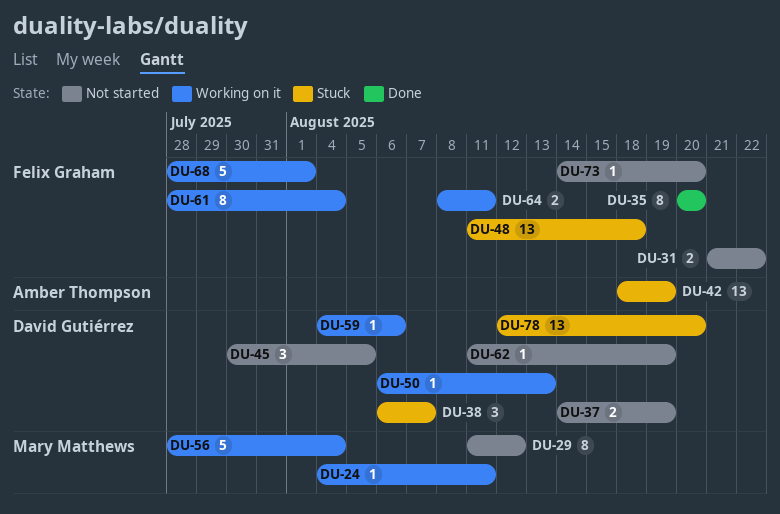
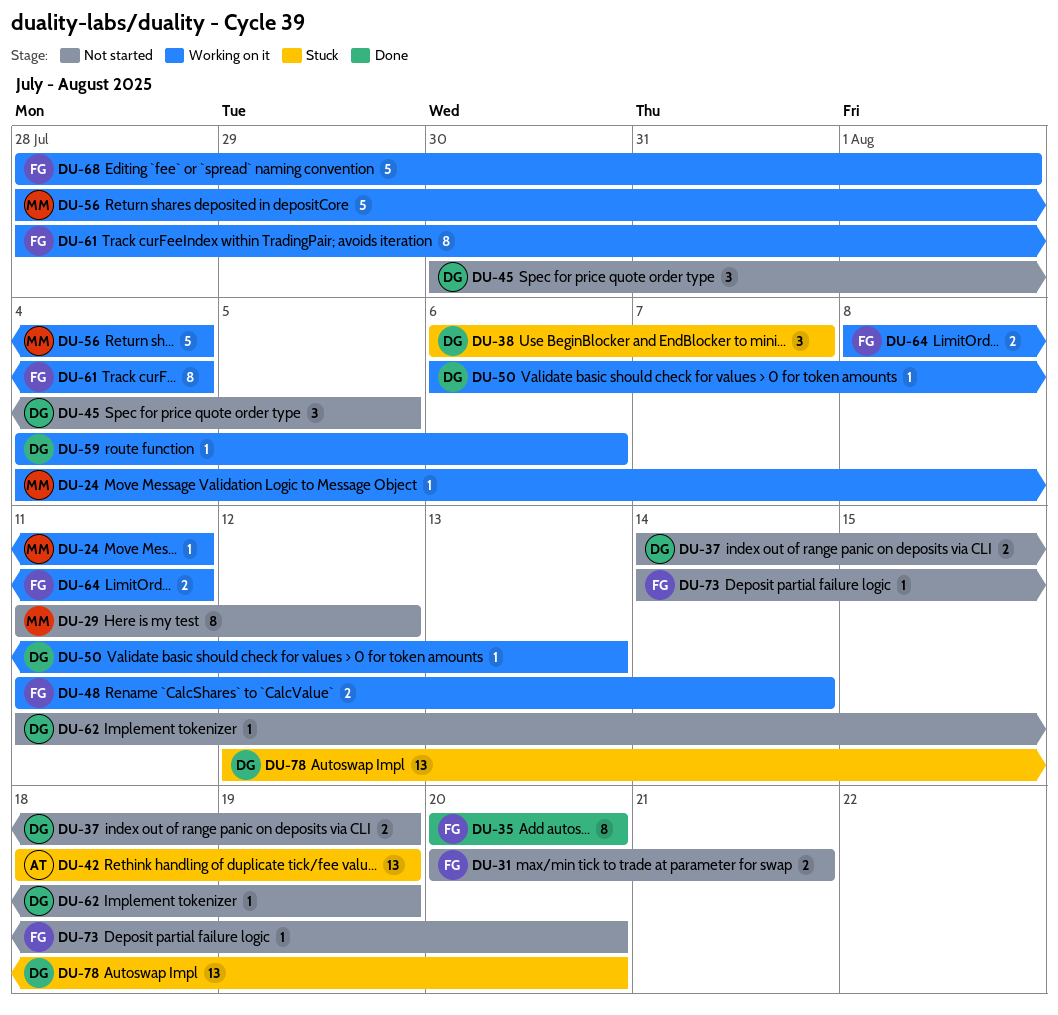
DU-31, start: Aug 21 -> Aug 20
DU-31, due: Aug 22 -> Aug 21
DU-48, status: Stuck -> Working on it
DU-48, estimate: 13 -> 2
DU-48, due: Aug 18 -> Aug 14

